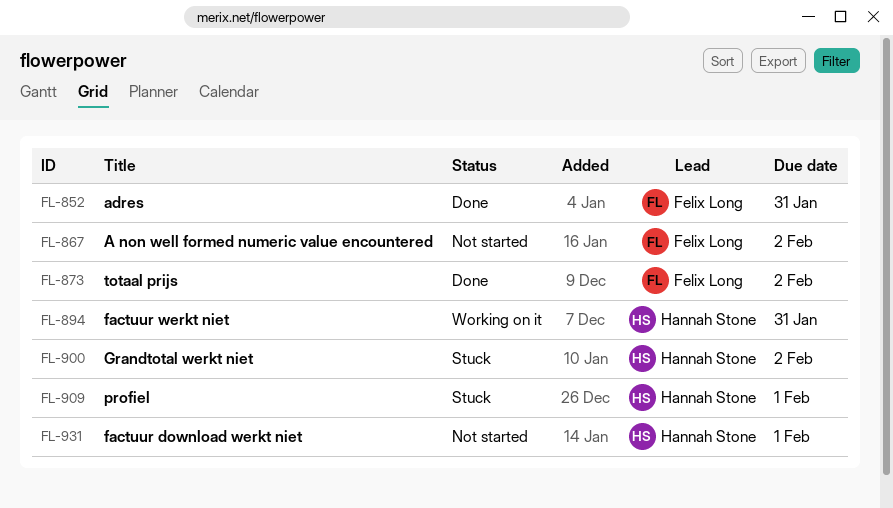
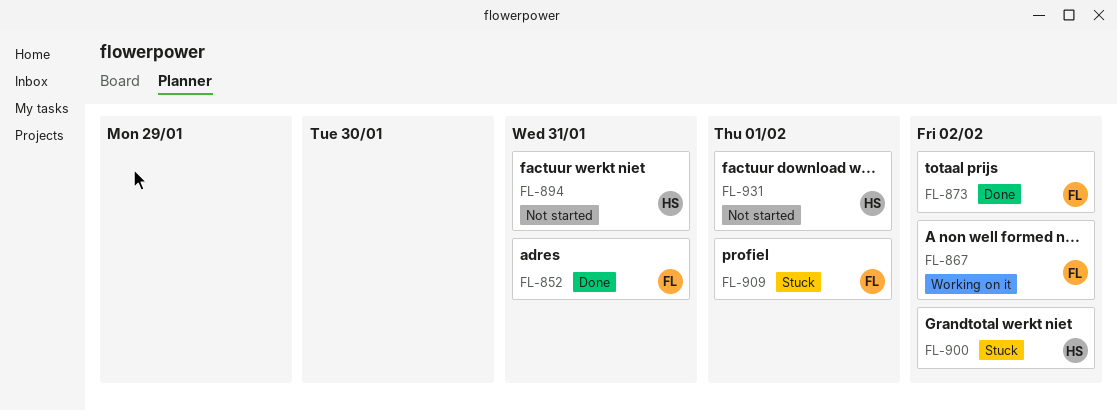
FL-867, status: Not started -> Working on it
FL-894, status: Working on it -> Not started
FL-909, owner: Hannah Stone -> Felix Long

